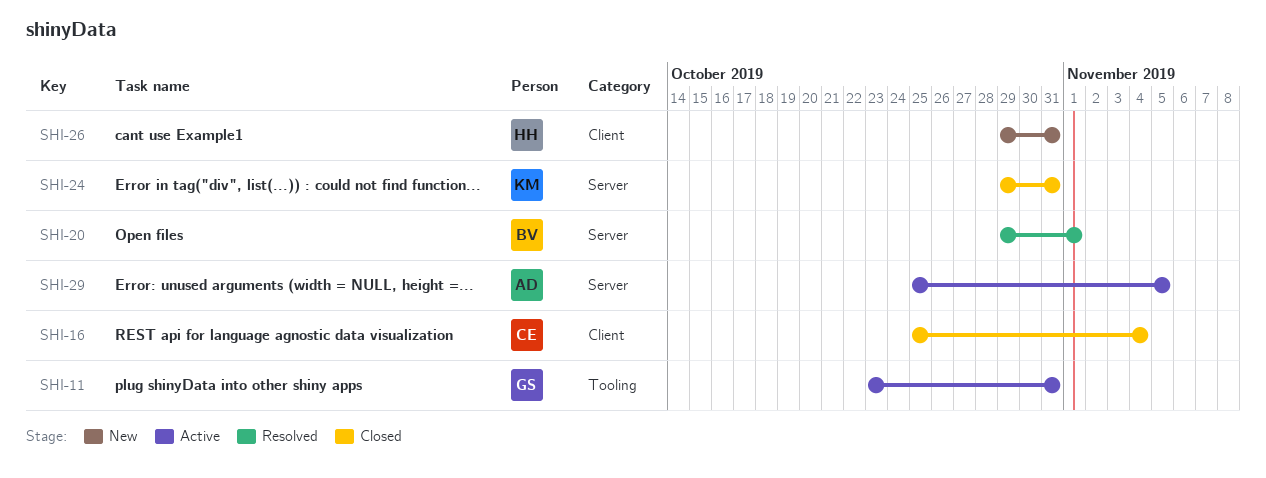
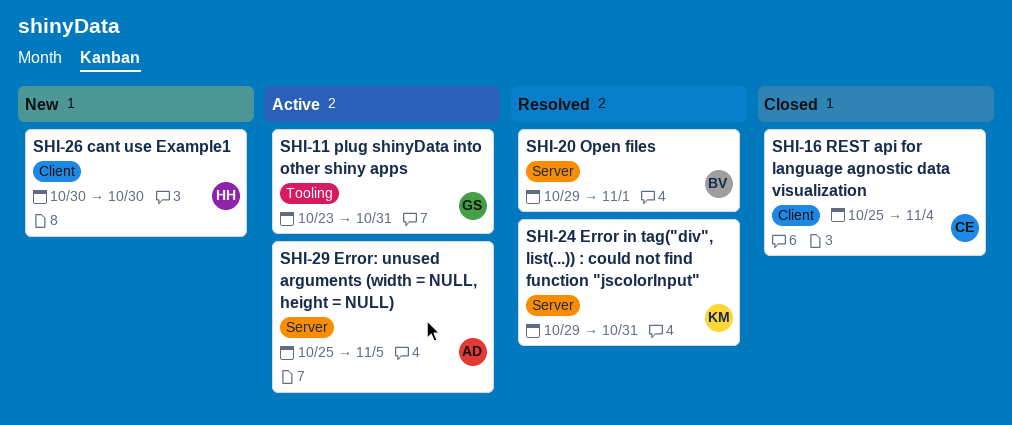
SHI-24, status: Closed -> Resolved
SHI-26, start: Oct 29 -> Oct 30
SHI-26, due: Oct 31 -> Oct 30

